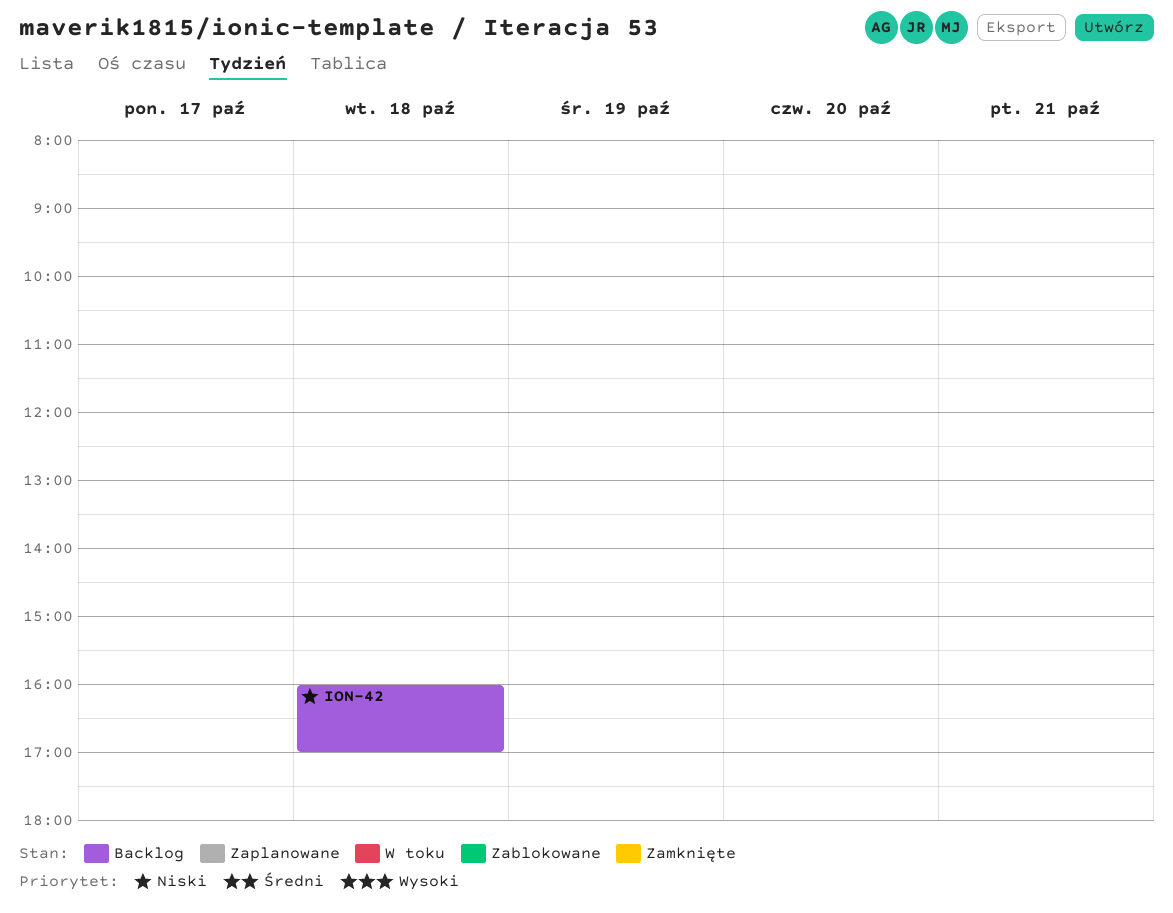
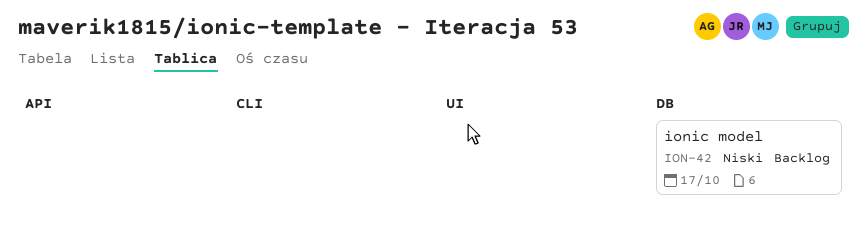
ION-42, day: Oct 18 -> Oct 17

